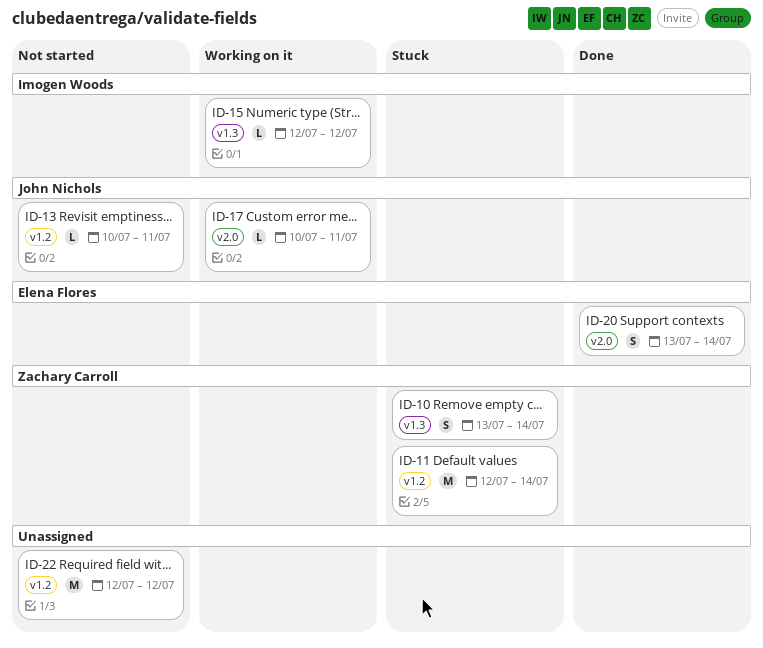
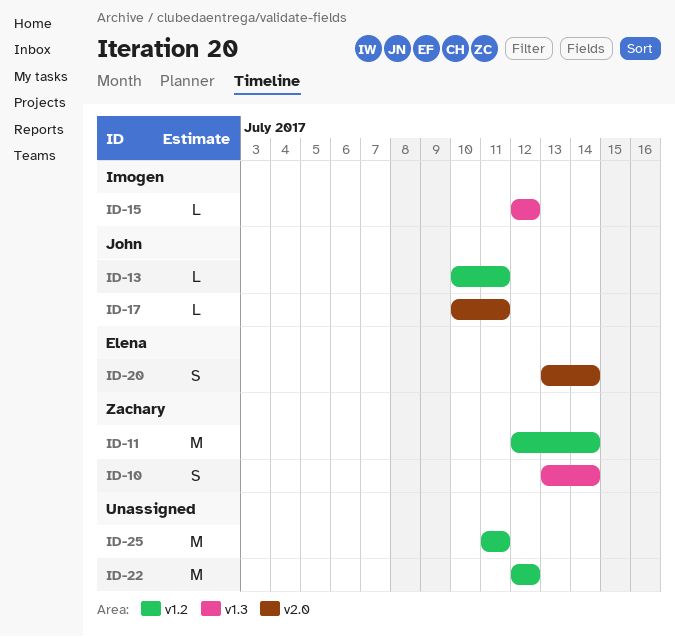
ID-25: none -> present

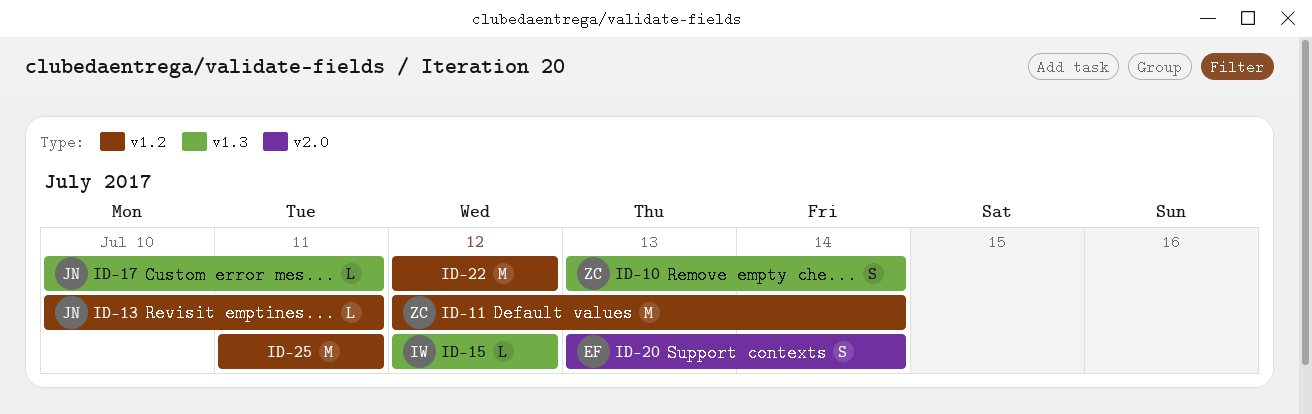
ID-17, label: v2.0 -> v1.3

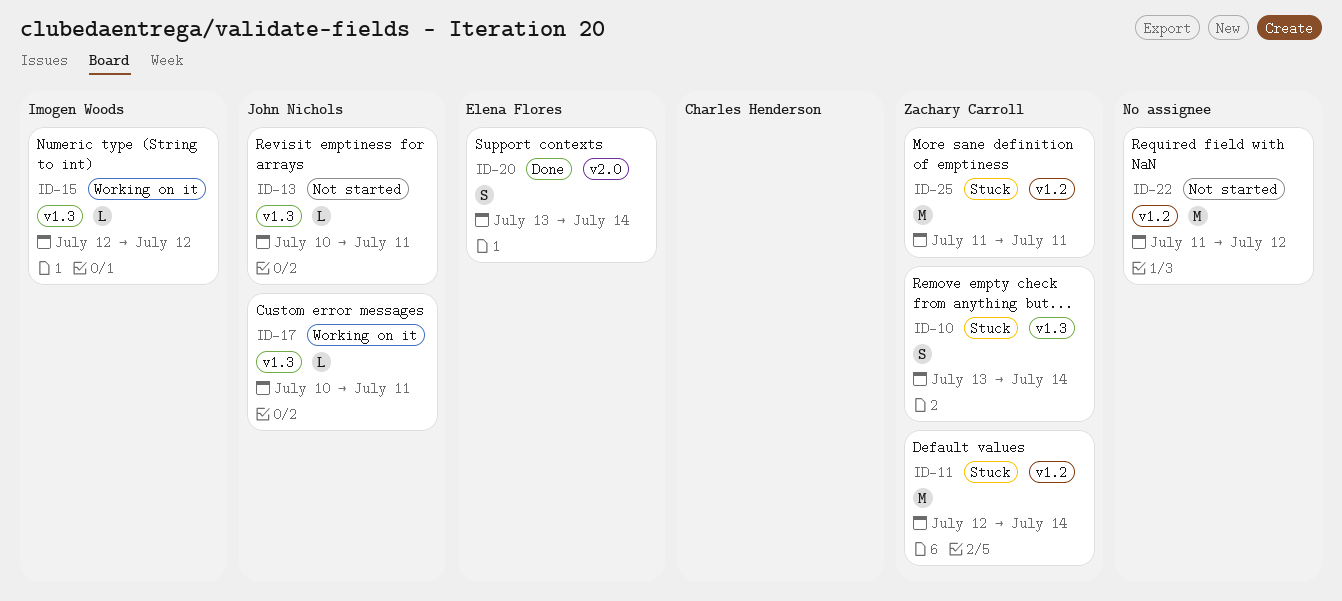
ID-13, label: v1.2 -> v1.3
ID-22, start: Jul 12 -> Jul 11
ID-25, owner: none -> Zachary Carroll

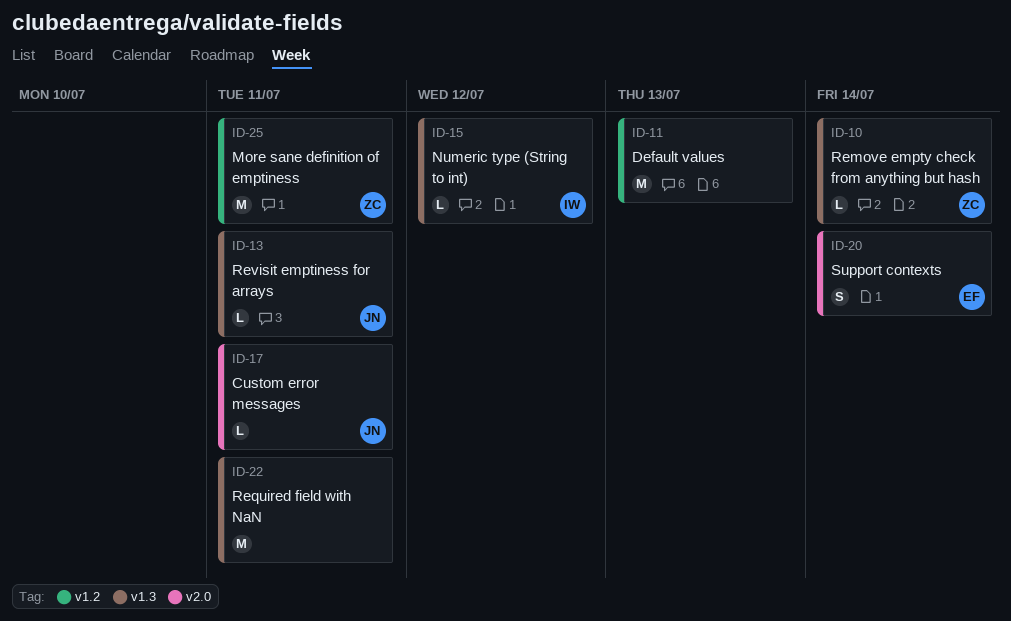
ID-10, estimate: S -> L
ID-11, owner: Zachary Carroll -> none
ID-11, due: Jul 14 -> Jul 13
ID-17, label: v1.3 -> v2.0
ID-22, label: v1.2 -> v1.3
ID-22, due: Jul 12 -> Jul 11

